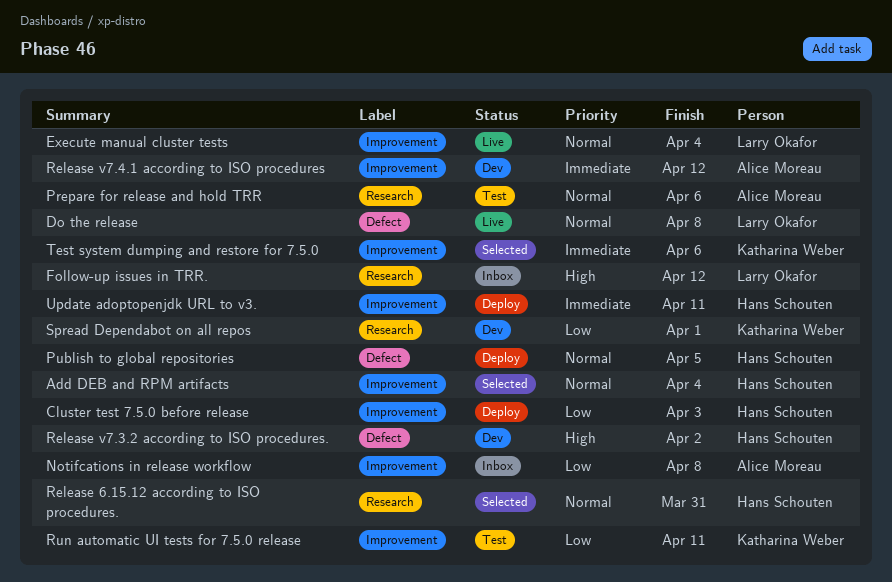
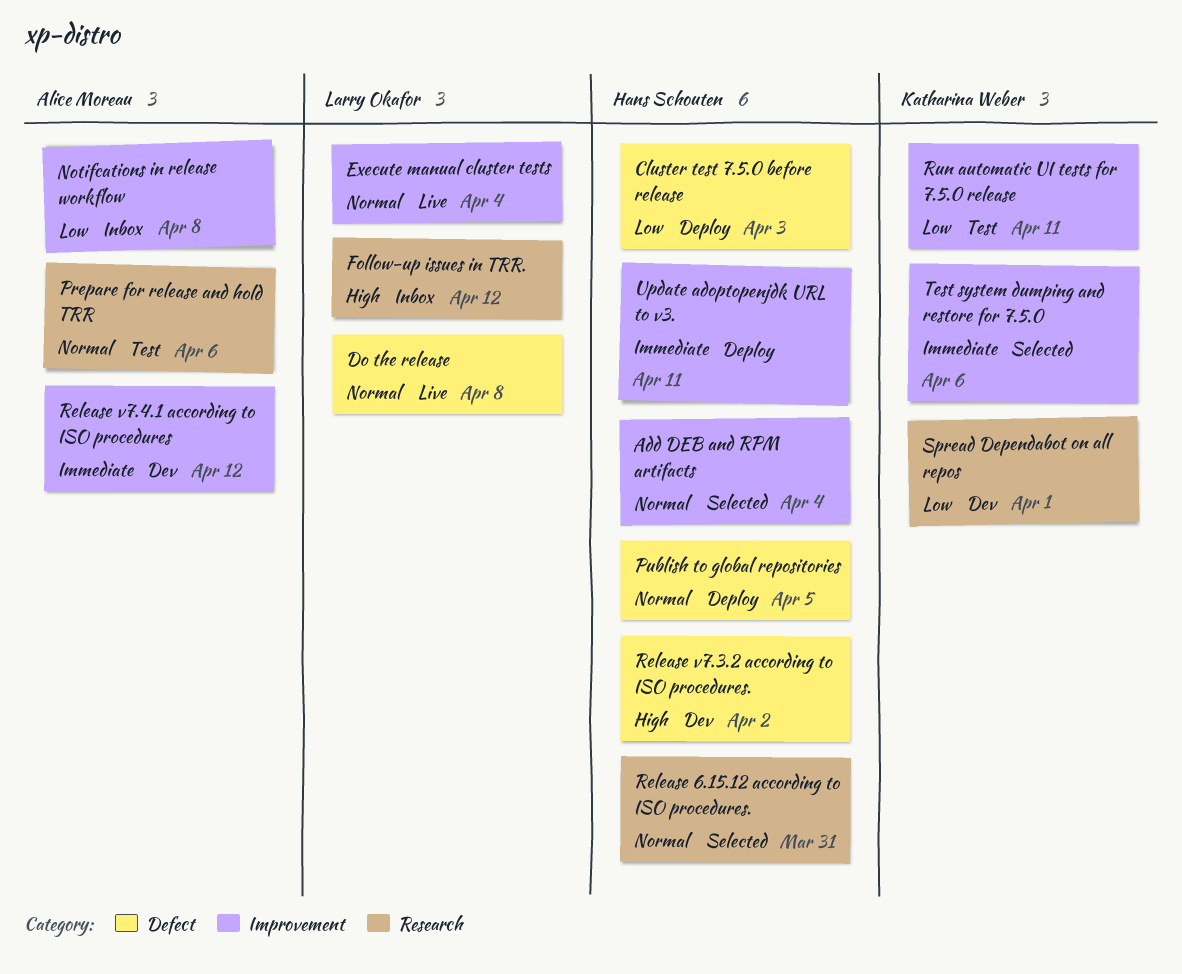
Cluster test 7.5.0 before release, label: Improvement -> Defect

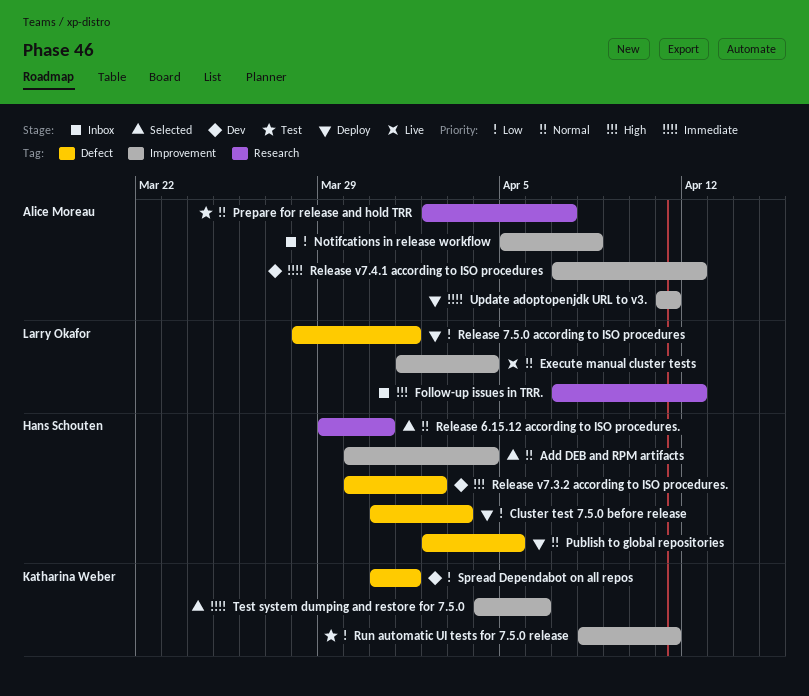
Do the release: present -> none
Prepare for release and hold TRR, due: Apr 6 -> Apr 7
Release 7.5.0 according to ISO procedures: none -> present
Spread Dependabot on all repos, label: Research -> Defect
Update adoptopenjdk URL to v3., owner: Hans Schouten -> Alice Moreau

